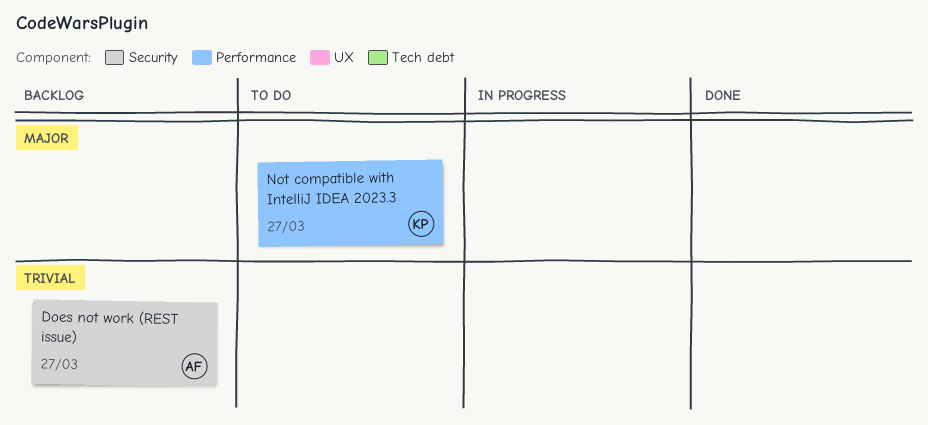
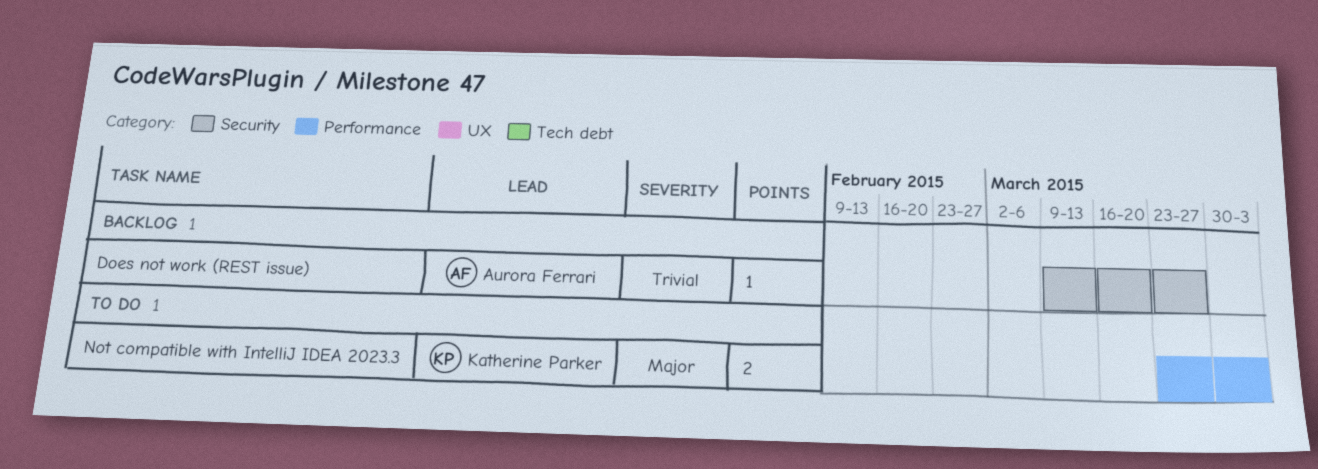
Not compatible with IntelliJ IDEA 2023.3, due: Mar 27 -> Apr 3

